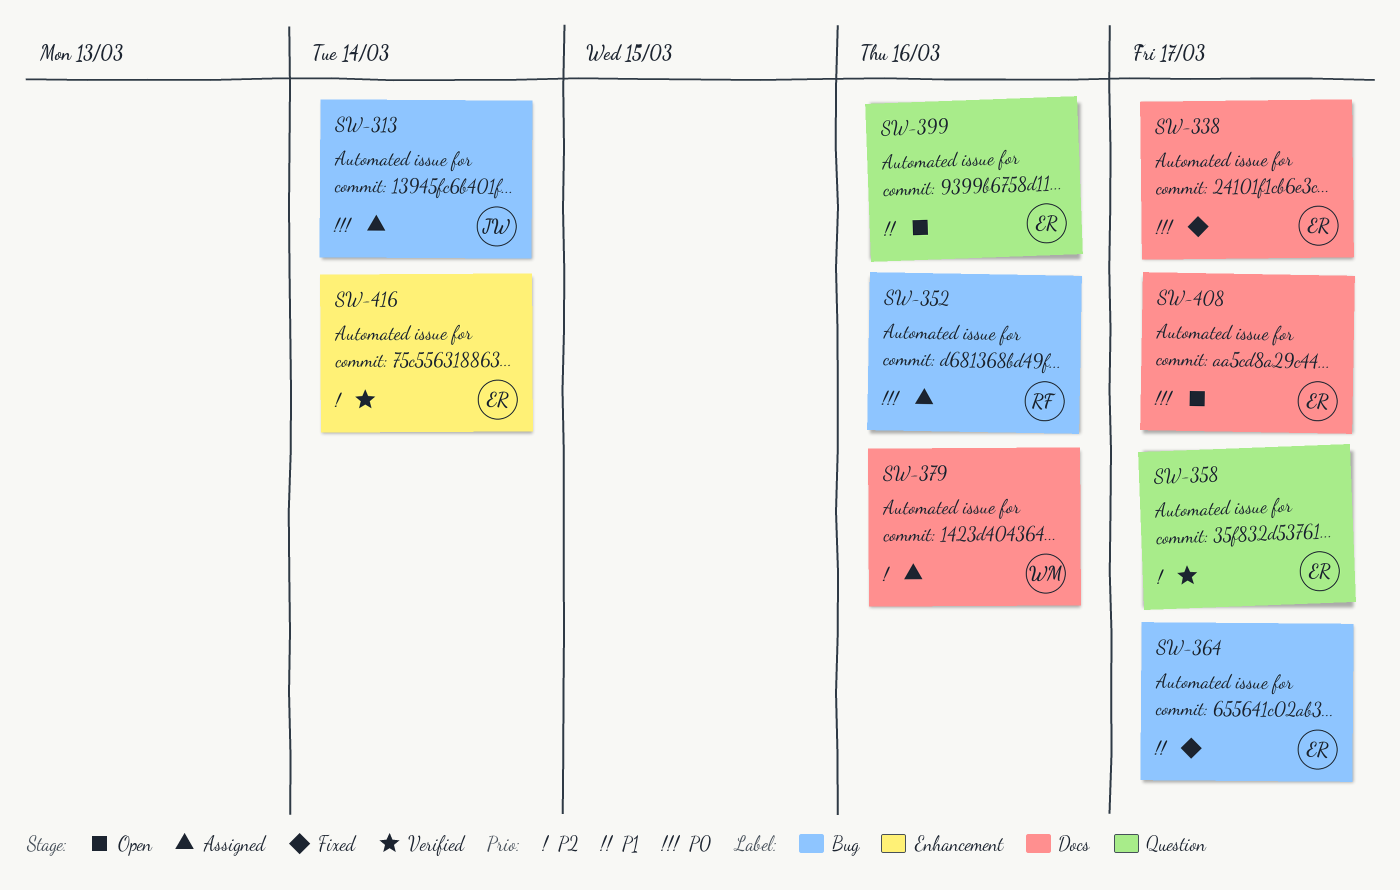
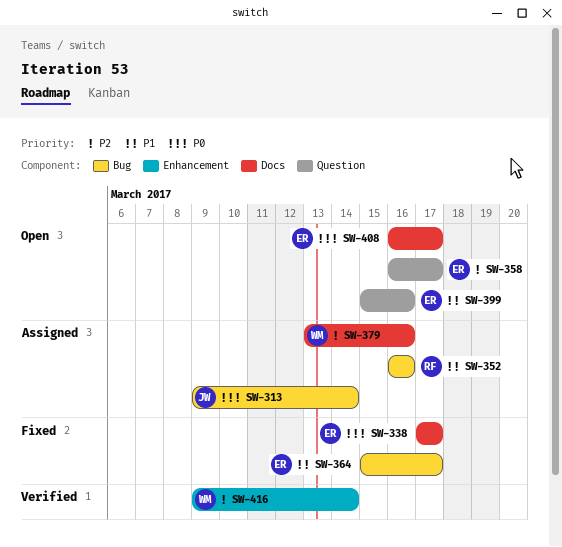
SW-352, priority: P0 -> P1
SW-358, status: Verified -> Open
SW-416, owner: ER -> WM

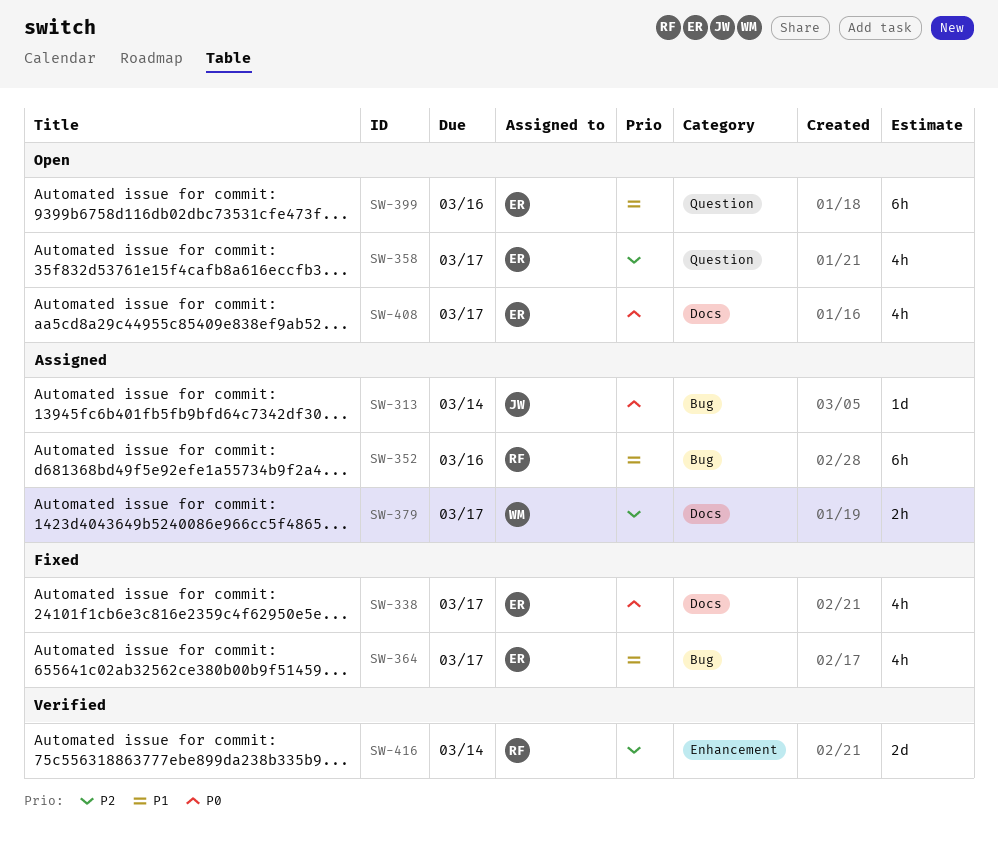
SW-379, due: Mar 16 -> Mar 17
SW-416, owner: WM -> RF

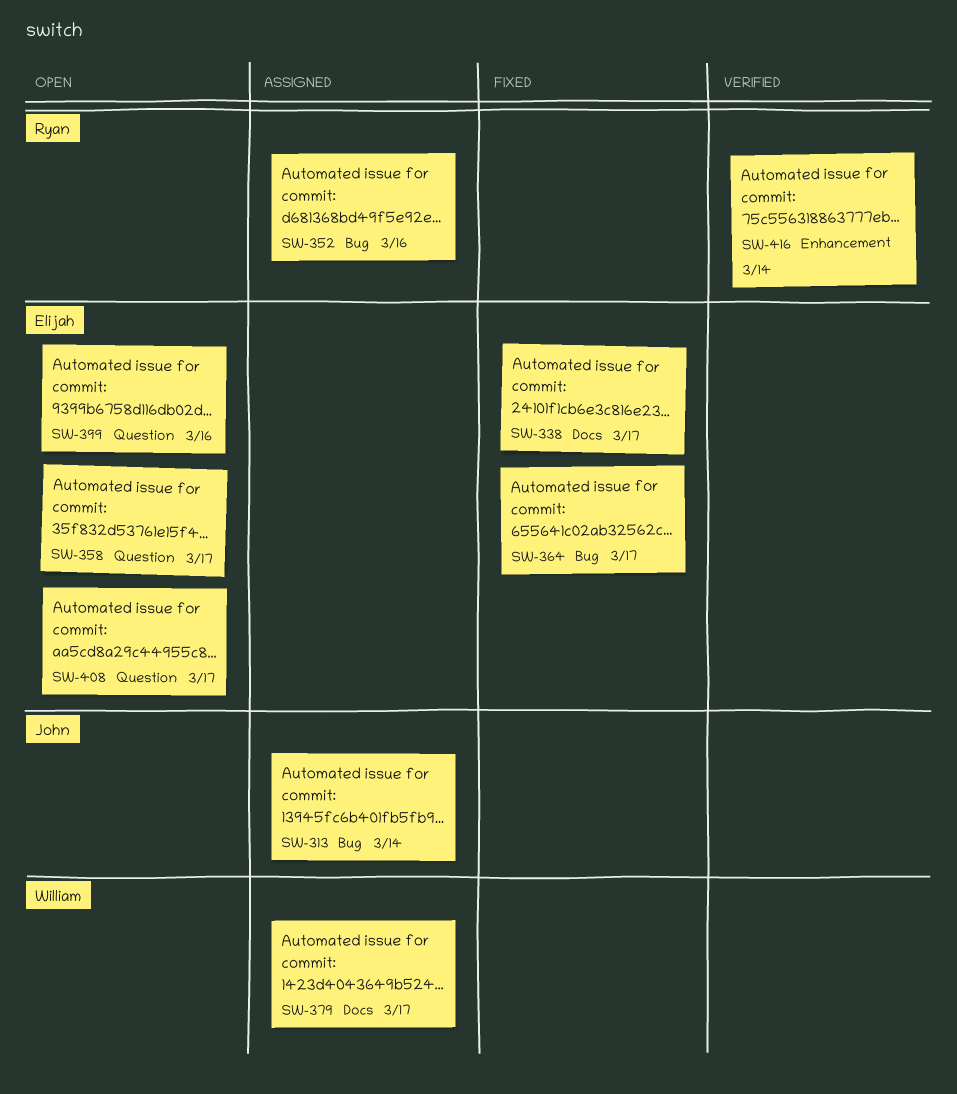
SW-408, label: Docs -> Question

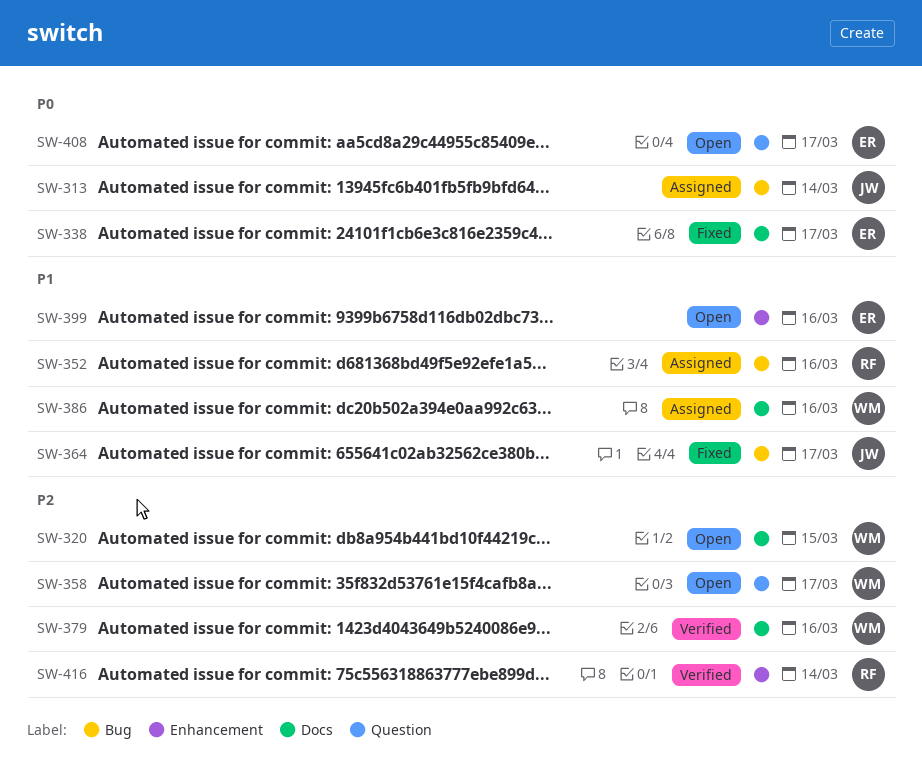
SW-320: none -> present
SW-358, owner: Elijah -> William
SW-364, owner: Elijah -> John
SW-379, status: Assigned -> Verified
SW-379, due: Mar 17 -> Mar 16
SW-386: none -> present
SW-399, label: Question -> Enhancement

